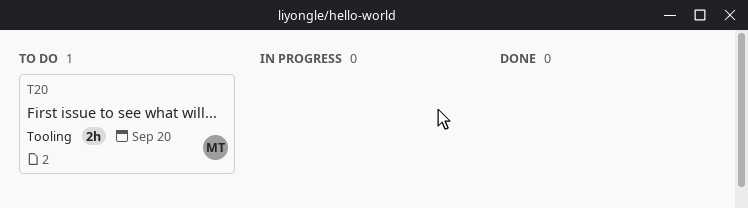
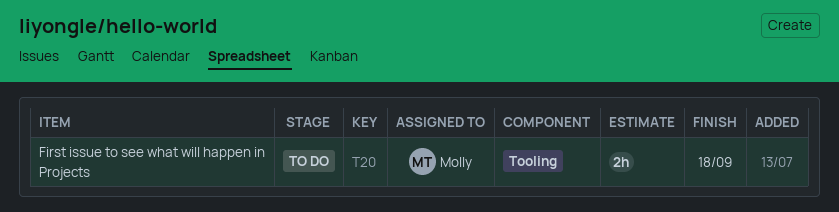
T20, due: Sep 20 -> Sep 18

